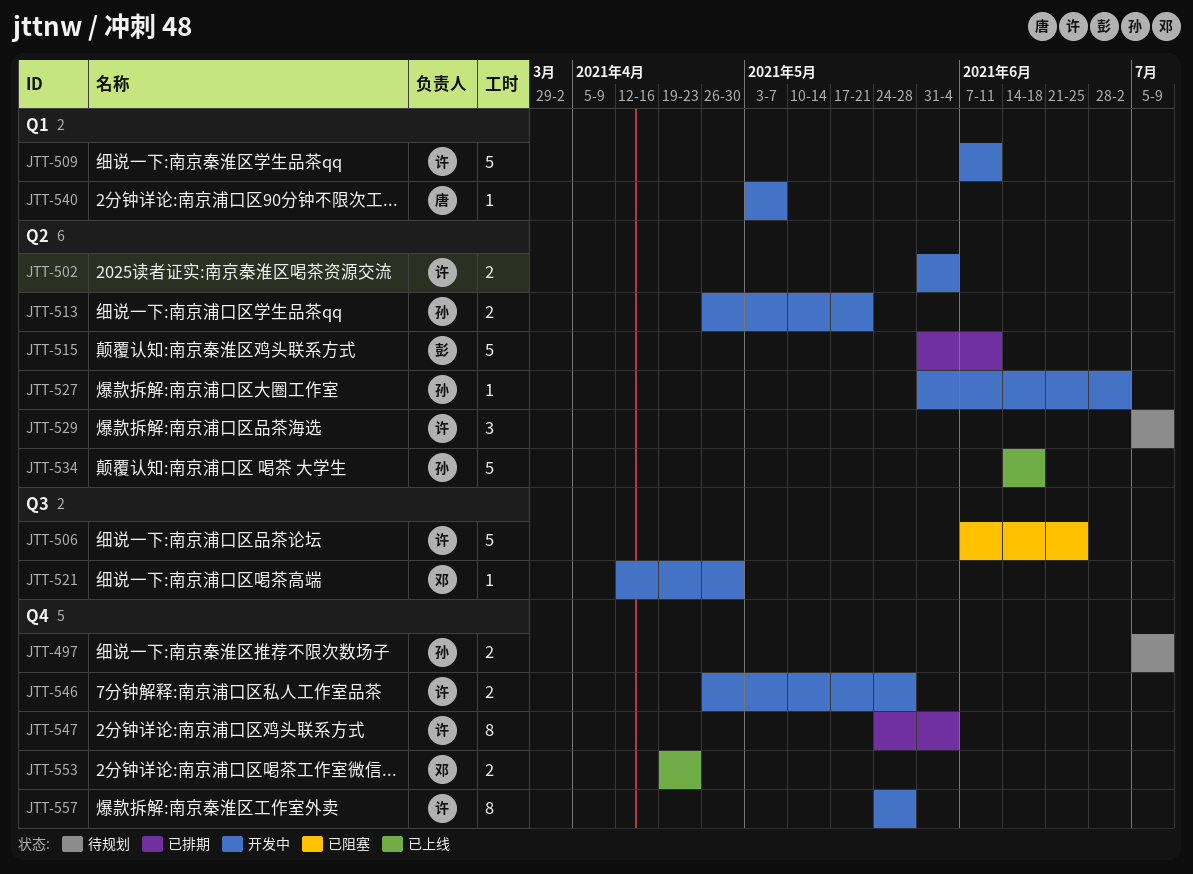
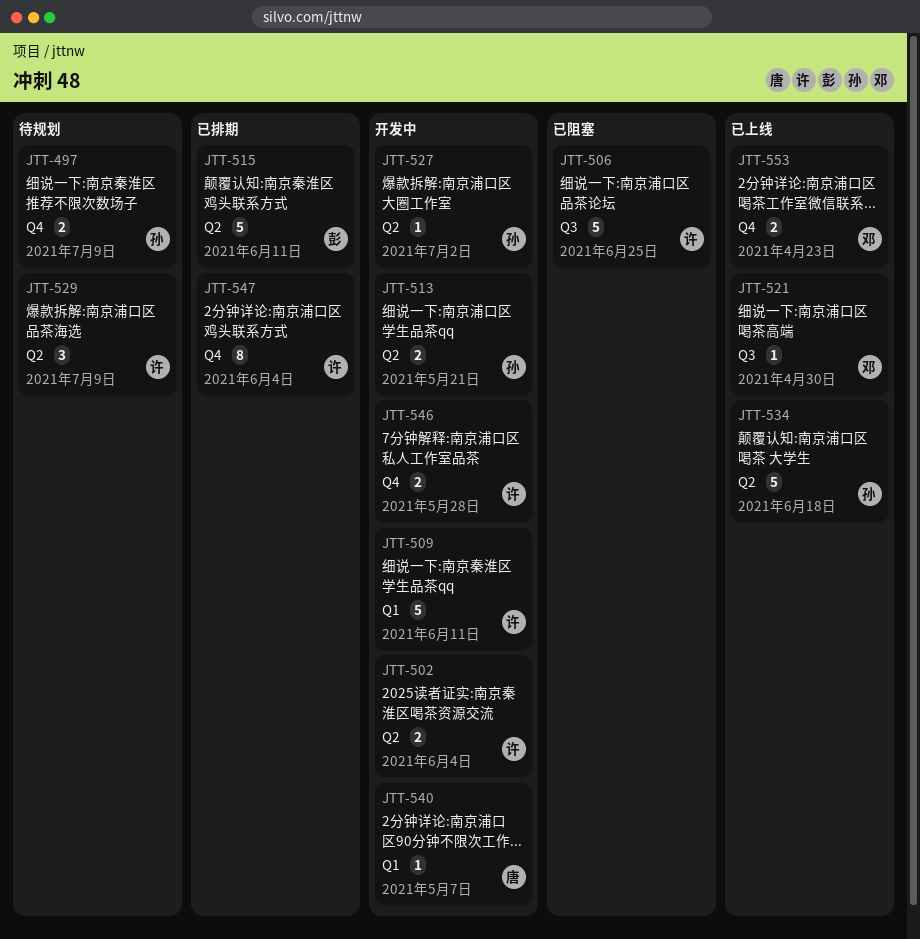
JTT-521, status: 开发中 -> 已上线
JTT-557: present -> none

